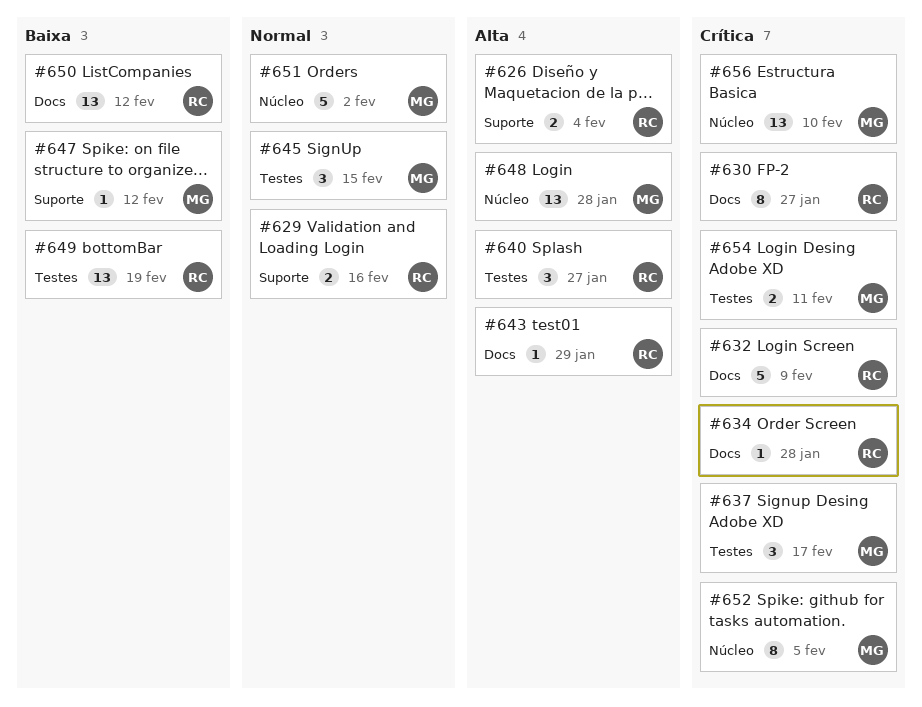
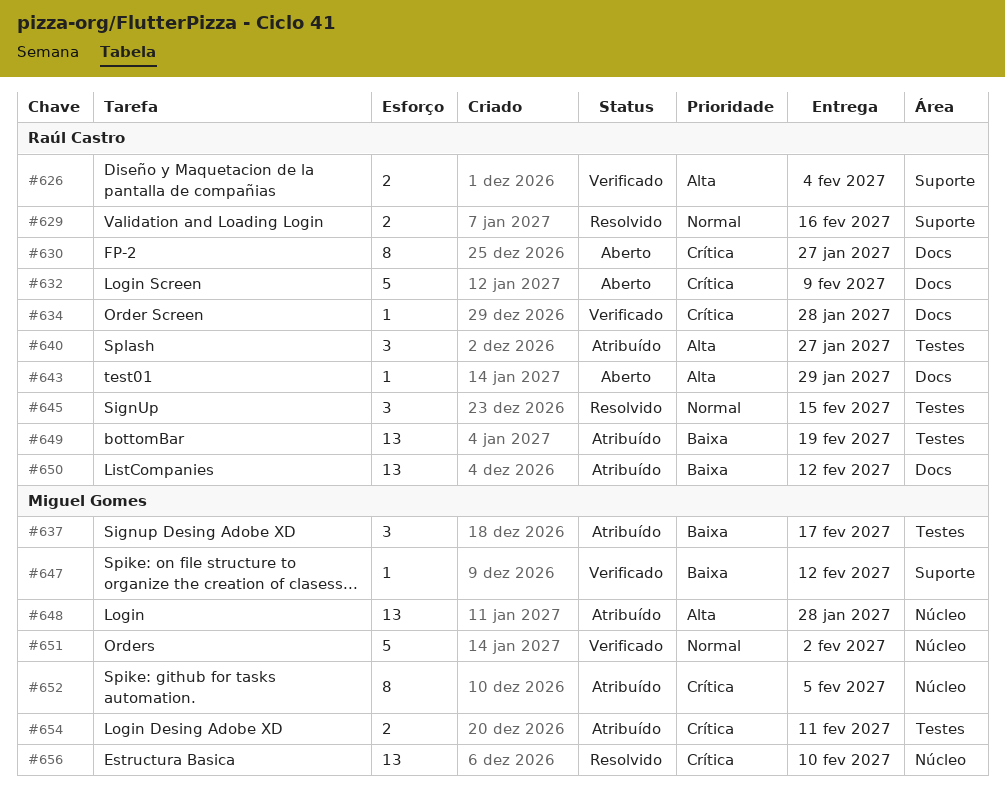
#637, priority: Crítica -> Baixa
#645, owner: Miguel Gomes -> Raúl Castro

